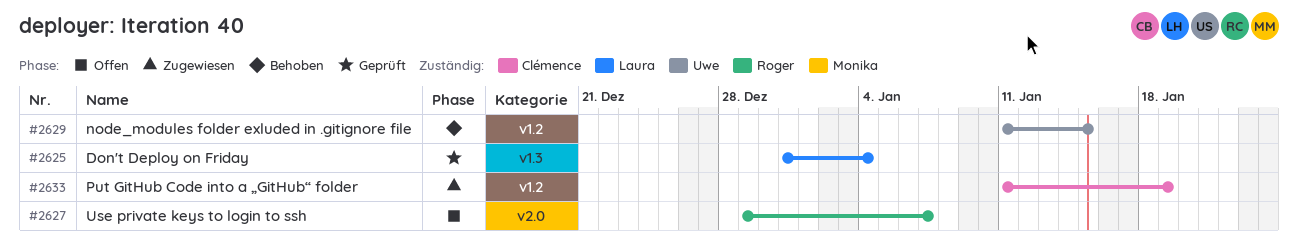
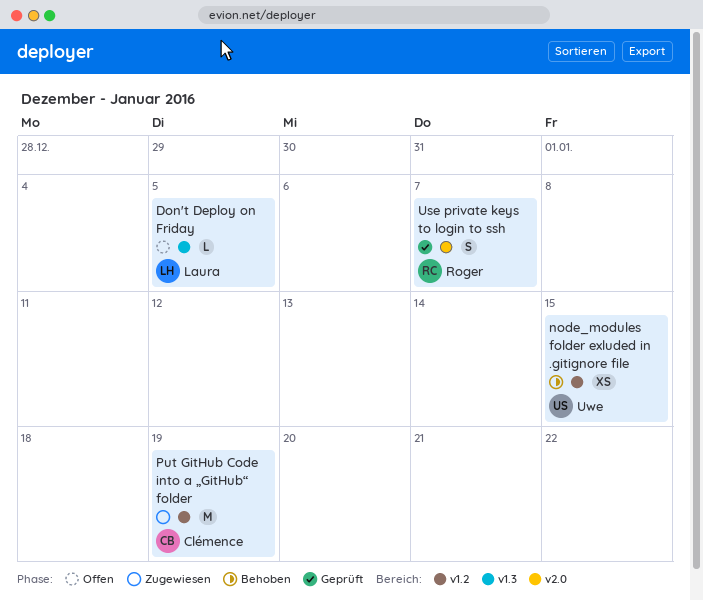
Don't Deploy on Friday, status: Geprüft -> Offen
Don't Deploy on Friday, due: Jan 4 -> Jan 5
Use private keys to login to ssh, status: Offen -> Geprüft

